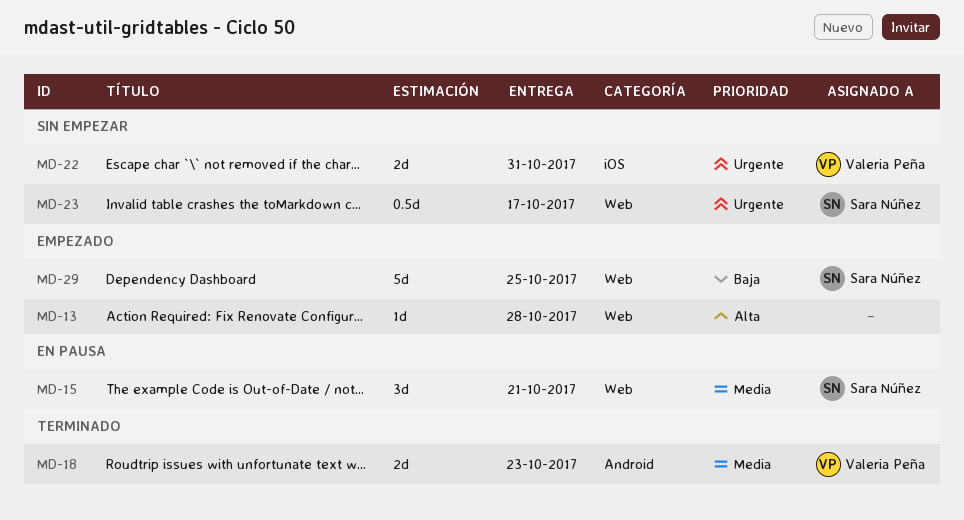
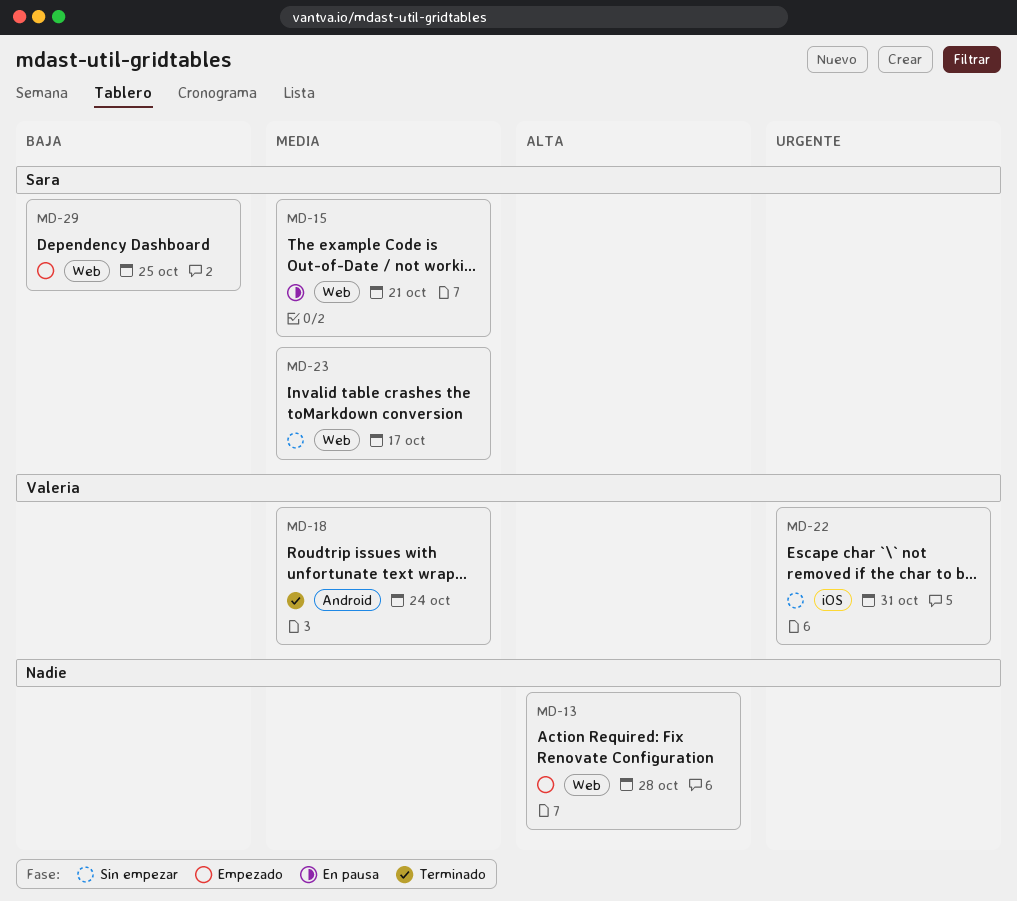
MD-18, due: Oct 23 -> Oct 24
MD-23, priority: Urgente -> Media

